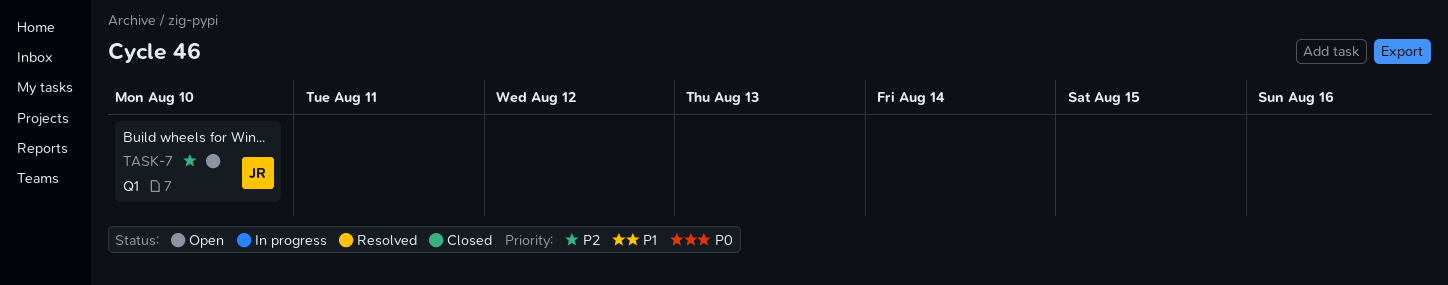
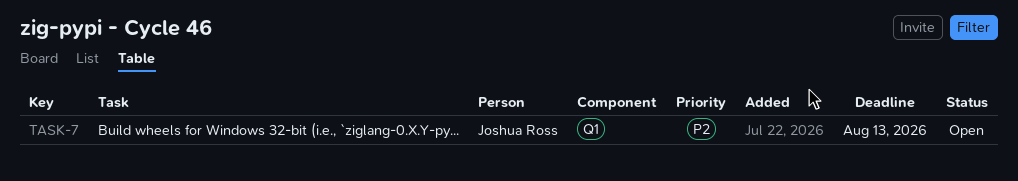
TASK-7, due: Aug 10 -> Aug 13

